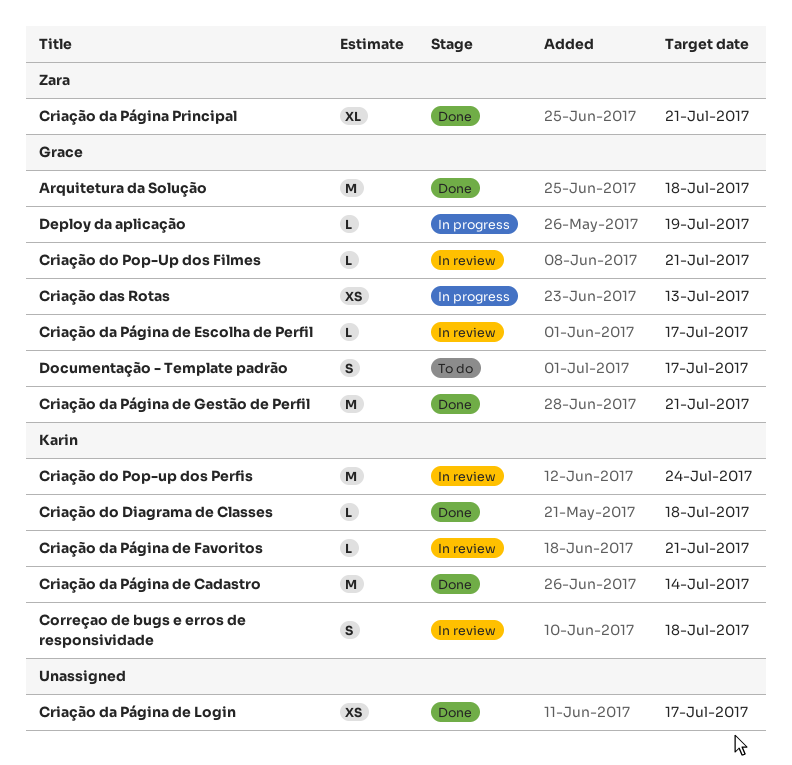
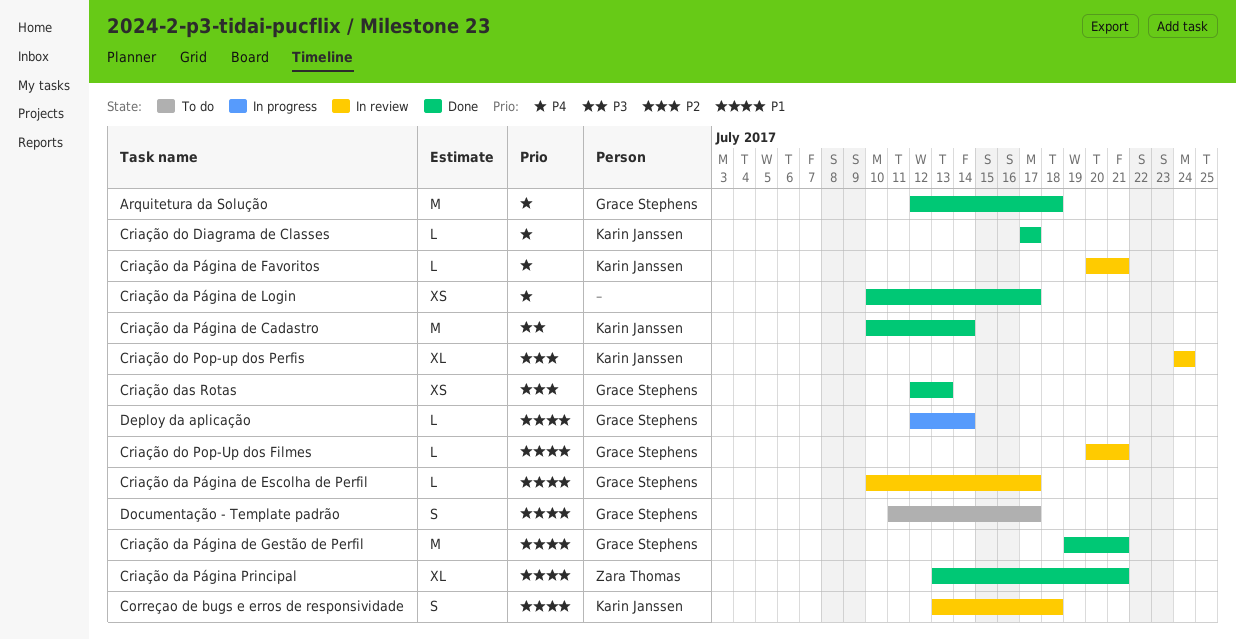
Criação das Rotas, status: In progress -> Done
Criação do Diagrama de Classes, due: Jul 18 -> Jul 17
Criação do Pop-up dos Perfis, estimate: M -> XL
Deploy da aplicação, due: Jul 19 -> Jul 14

